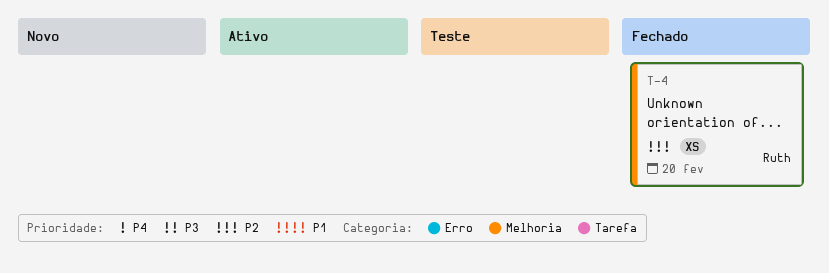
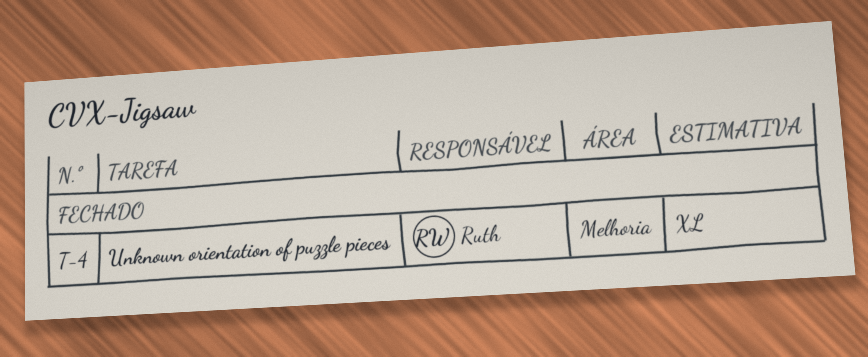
T-4, estimate: XS -> XL

